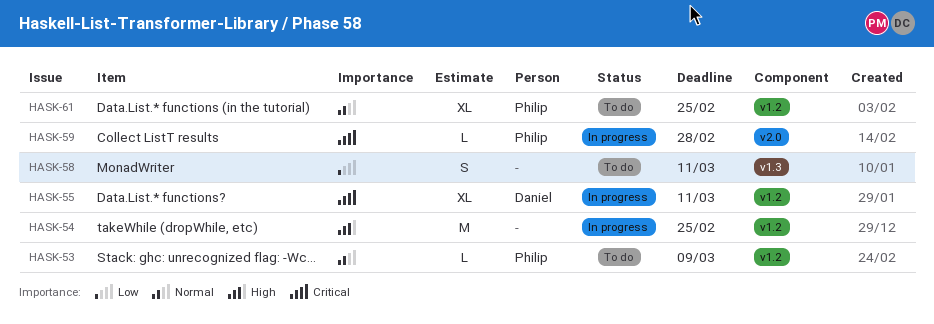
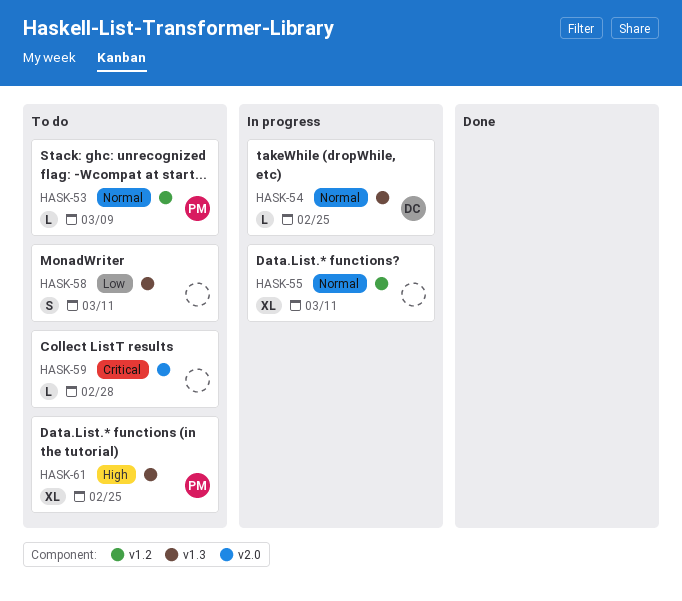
HASK-54, owner: none -> Daniel
HASK-54, priority: High -> Normal
HASK-54, label: v1.2 -> v1.3
HASK-54, estimate: M -> L
HASK-55, owner: Daniel -> none
HASK-55, priority: Critical -> Normal
HASK-59, status: In progress -> To do
HASK-59, owner: Philip -> none
HASK-61, priority: Normal -> High
HASK-61, label: v1.2 -> v1.3

